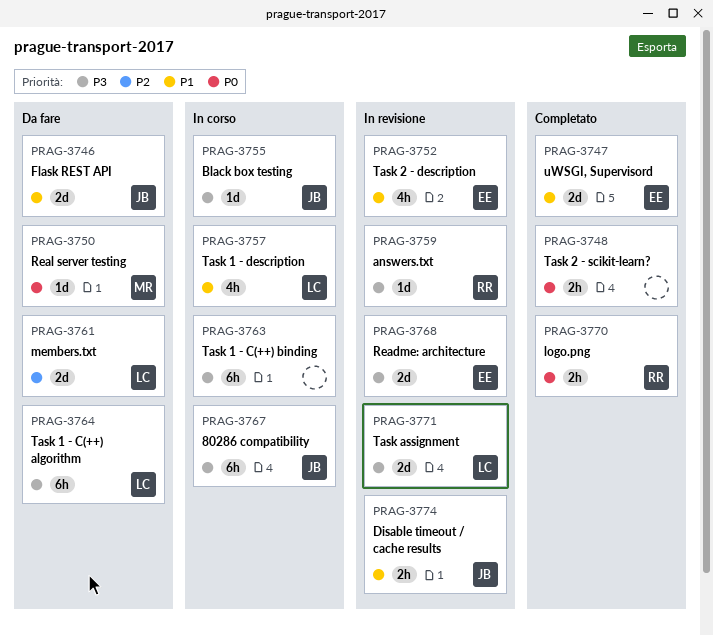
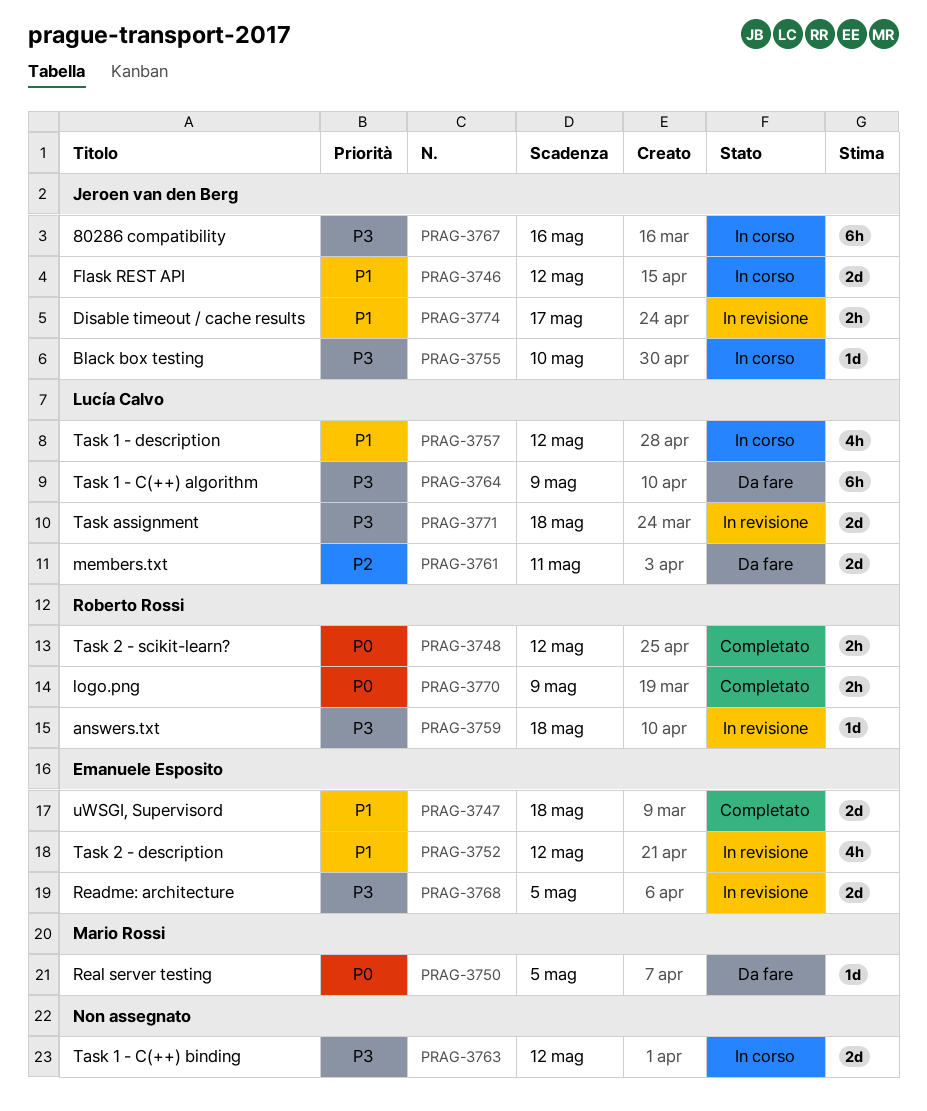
PRAG-3746, status: Da fare -> In corso
PRAG-3748, owner: none -> Roberto Rossi
PRAG-3763, estimate: 6h -> 2d

